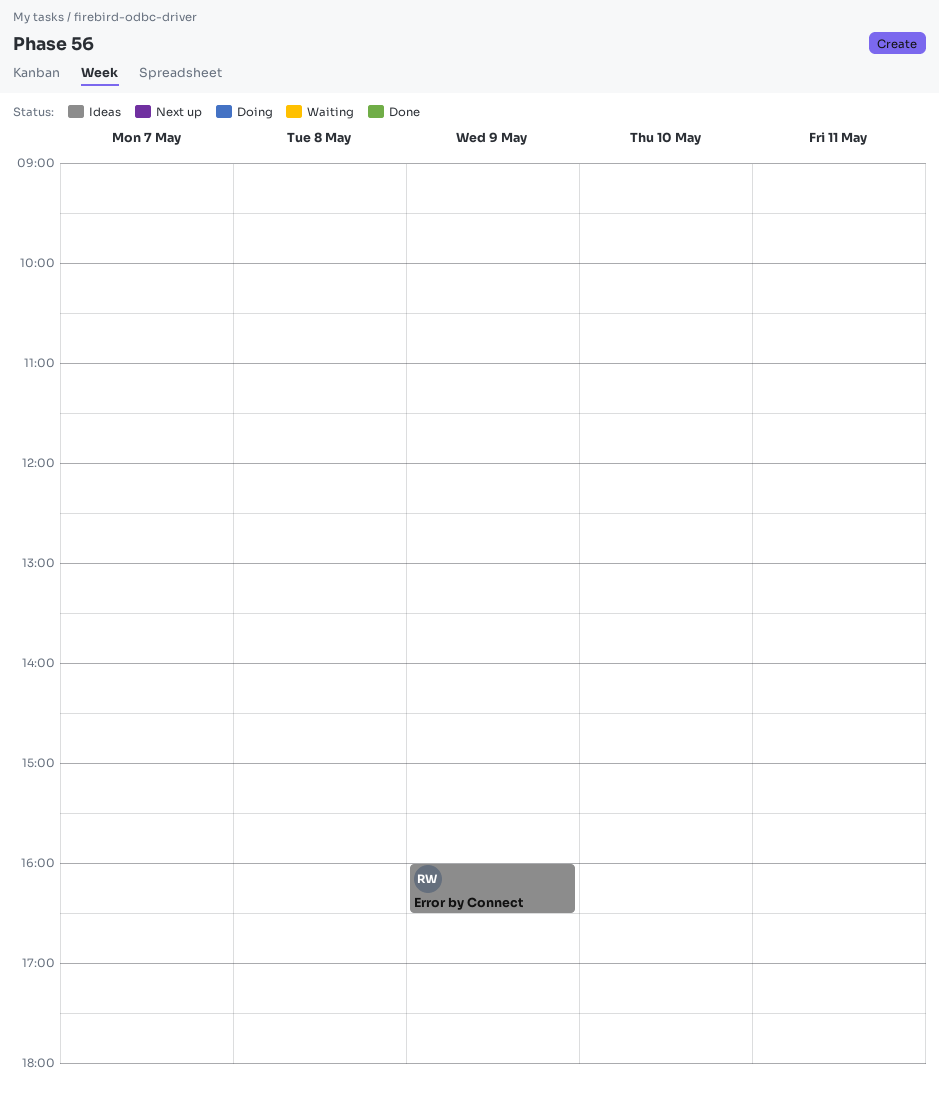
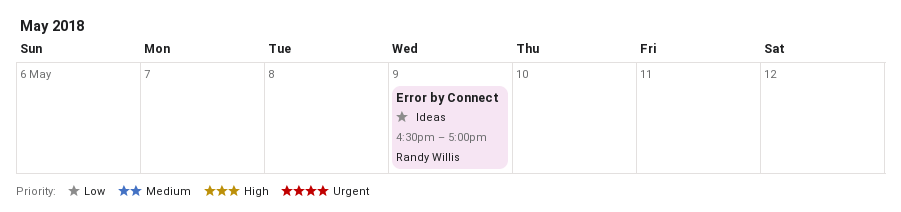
Error by Connect, begins: 16:00 -> 16:30
Error by Connect, ends: 16:30 -> 17:00

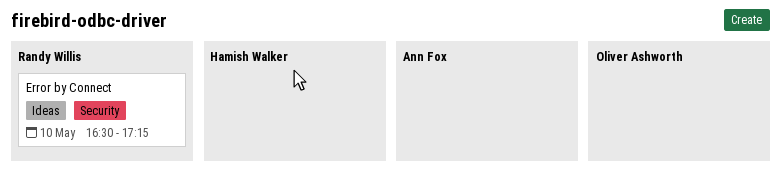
Error by Connect, day: May 9 -> May 10
Error by Connect, ends: 17:00 -> 17:15

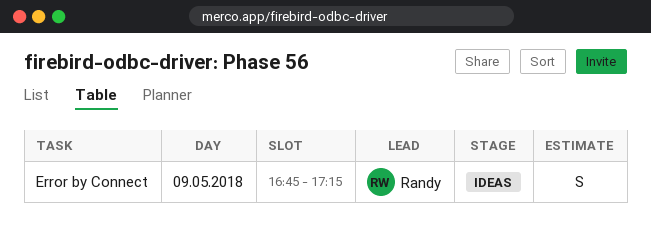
Error by Connect, day: May 10 -> May 9
Error by Connect, begins: 16:30 -> 16:45

